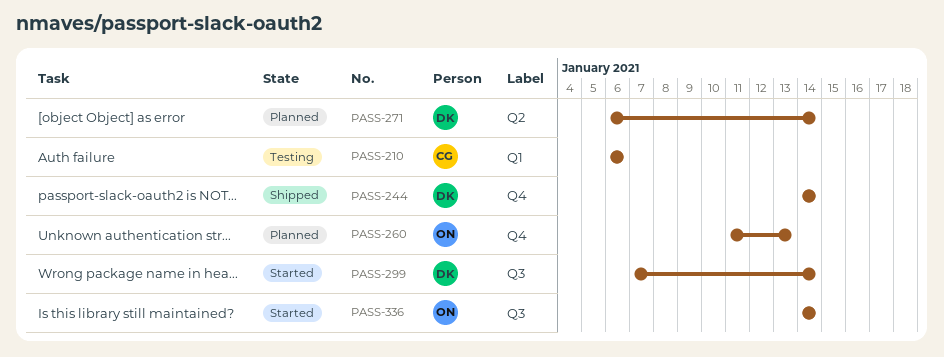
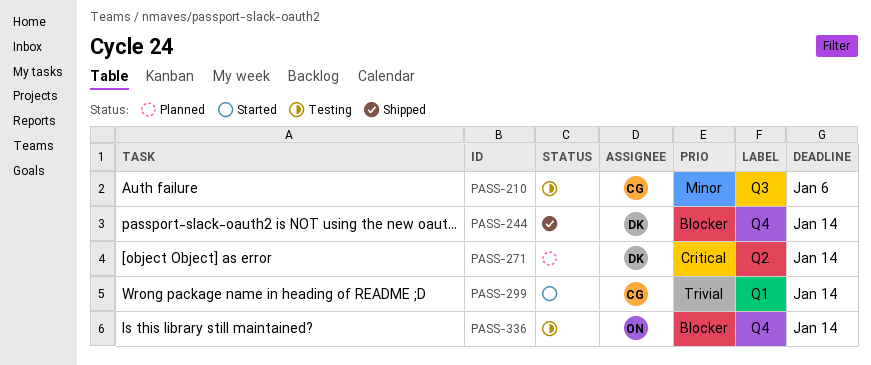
PASS-210, label: Q1 -> Q3
PASS-260: present -> none
PASS-299, owner: DK -> CG
PASS-299, label: Q3 -> Q1
PASS-336, status: Started -> Testing
PASS-336, label: Q3 -> Q4

